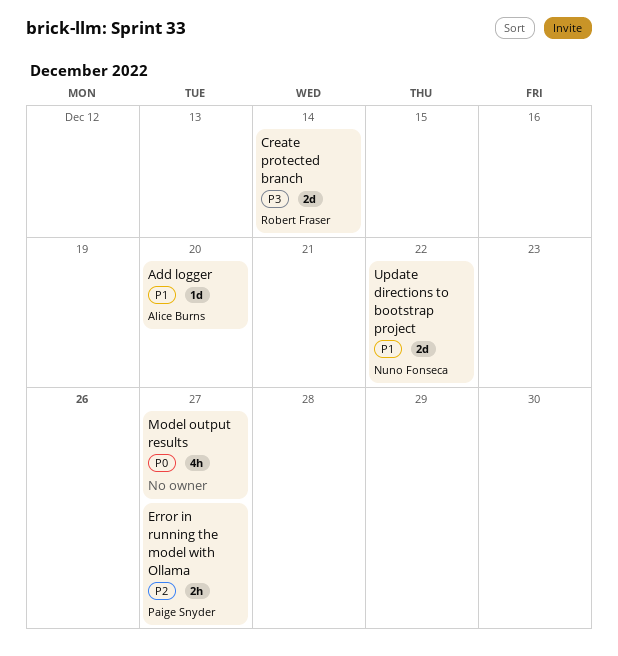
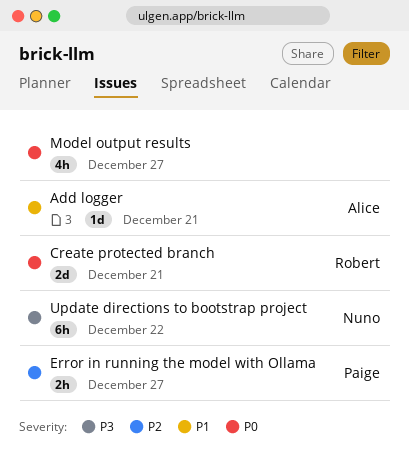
Add logger, due: Dec 20 -> Dec 21
Create protected branch, priority: P3 -> P0
Create protected branch, due: Dec 14 -> Dec 21
Update directions to bootstrap project, priority: P1 -> P3
Update directions to bootstrap project, estimate: 2d -> 6h

